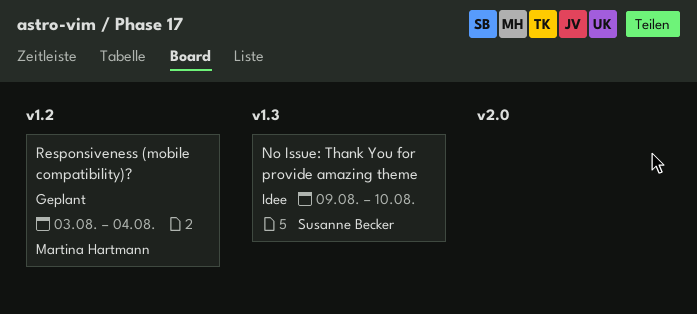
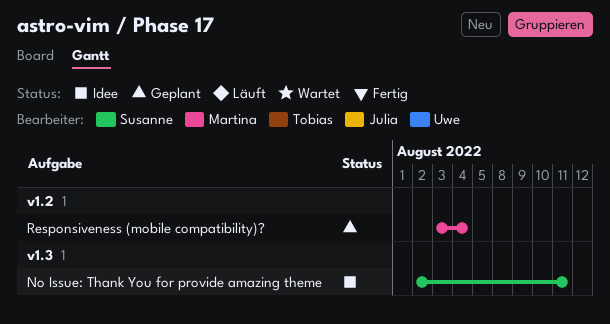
No Issue: Thank You for provide amazing theme, start: Aug 9 -> Aug 2
No Issue: Thank You for provide amazing theme, due: Aug 10 -> Aug 11

